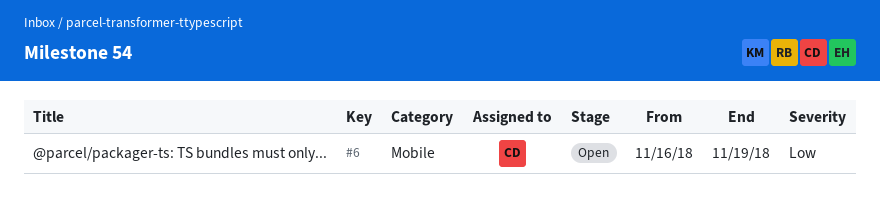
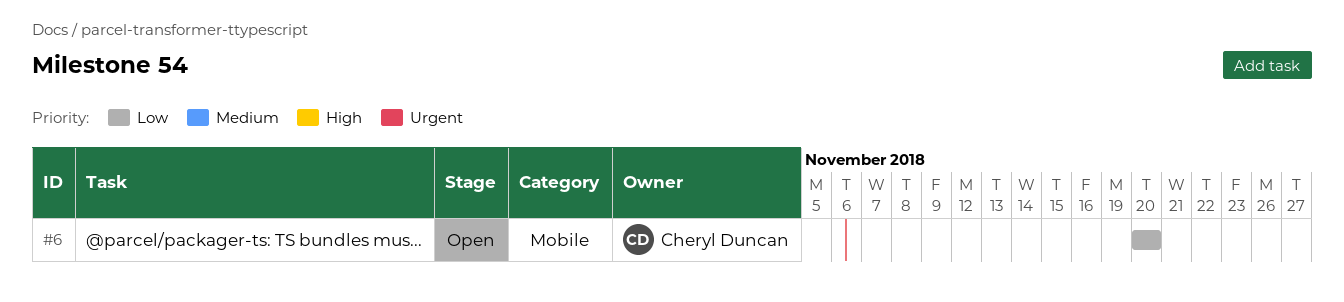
#6, start: Nov 16 -> Nov 20
#6, due: Nov 19 -> Nov 20

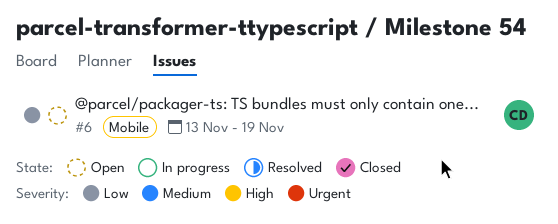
#6, start: Nov 20 -> Nov 13
#6, due: Nov 20 -> Nov 19

